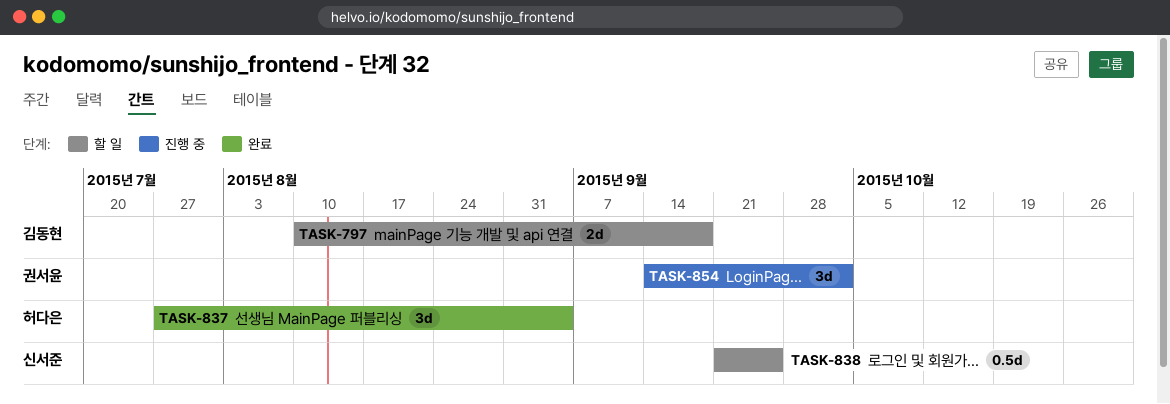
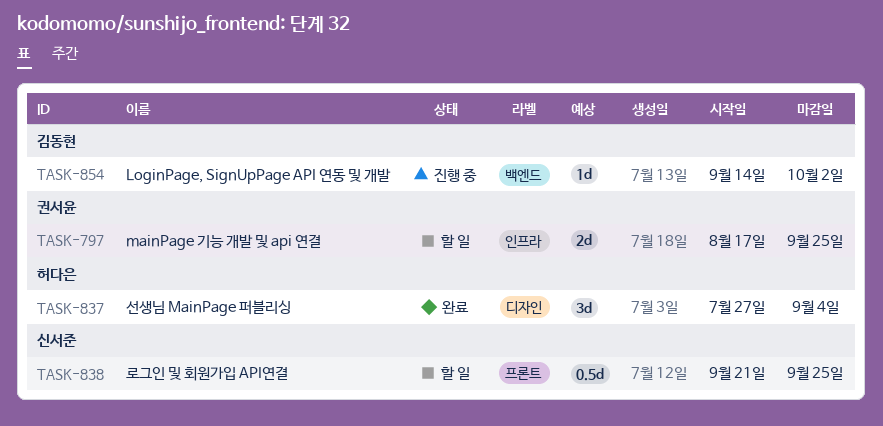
TASK-797, owner: 김동현 -> 권서윤
TASK-797, start: Aug 10 -> Aug 17
TASK-797, due: Sep 18 -> Sep 25
TASK-854, owner: 권서윤 -> 김동현
TASK-854, estimate: 3d -> 1d

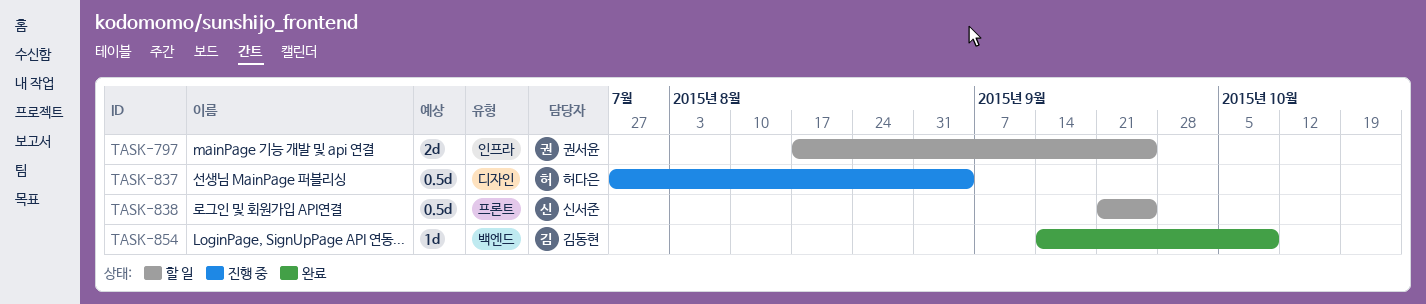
TASK-837, status: 완료 -> 진행 중
TASK-837, estimate: 3d -> 0.5d
TASK-854, status: 진행 중 -> 완료
TASK-854, due: Oct 2 -> Oct 9

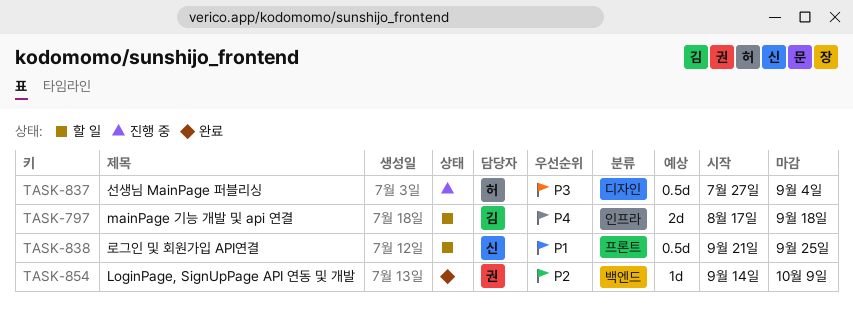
TASK-797, owner: 권서윤 -> 김동현
TASK-797, due: Sep 25 -> Sep 18
TASK-854, owner: 김동현 -> 권서윤

